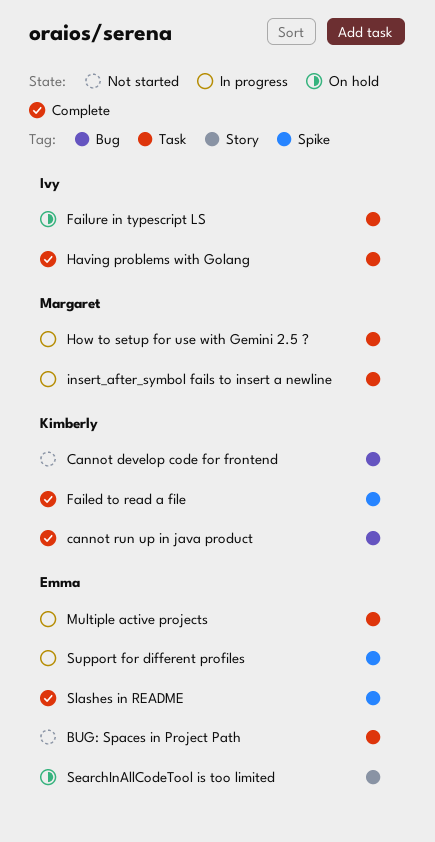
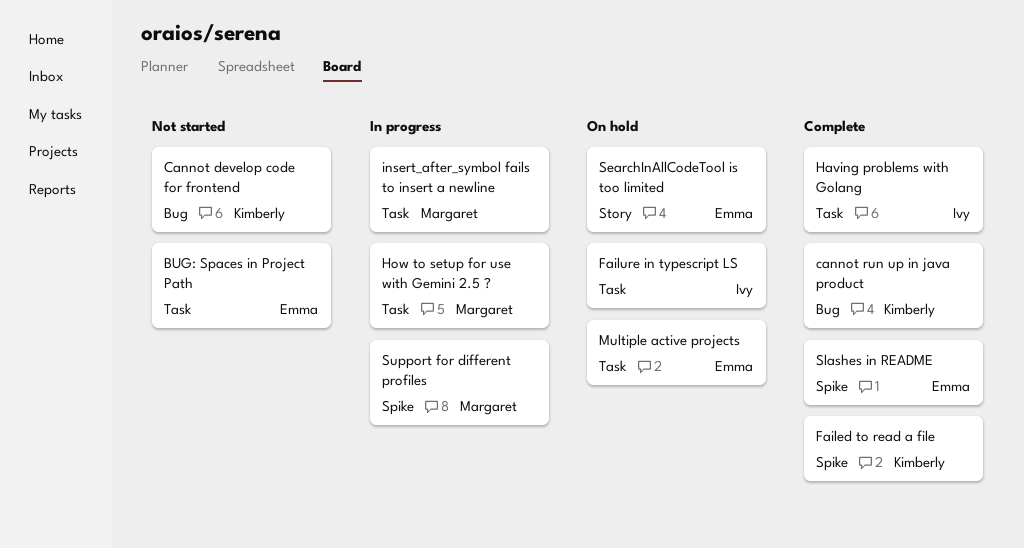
Multiple active projects, status: In progress -> On hold
Support for different profiles, owner: Emma -> Margaret

